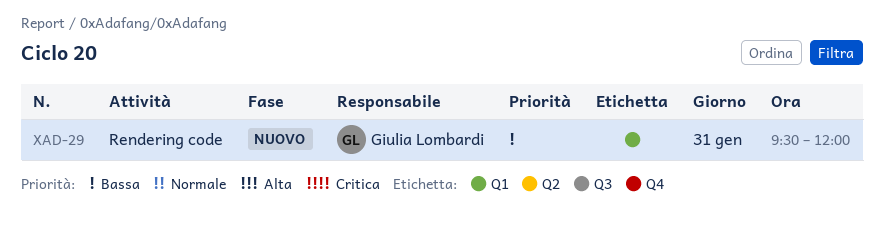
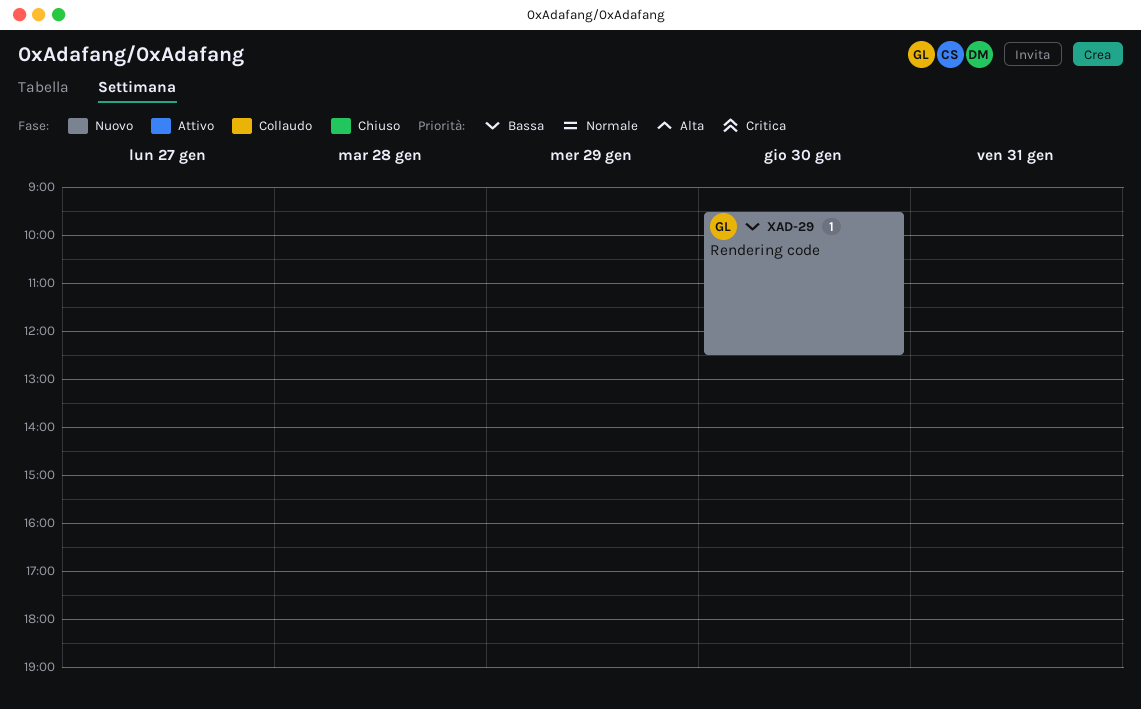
XAD-29, day: Jan 31 -> Jan 30
XAD-29, ends: 12:00 -> 12:30

